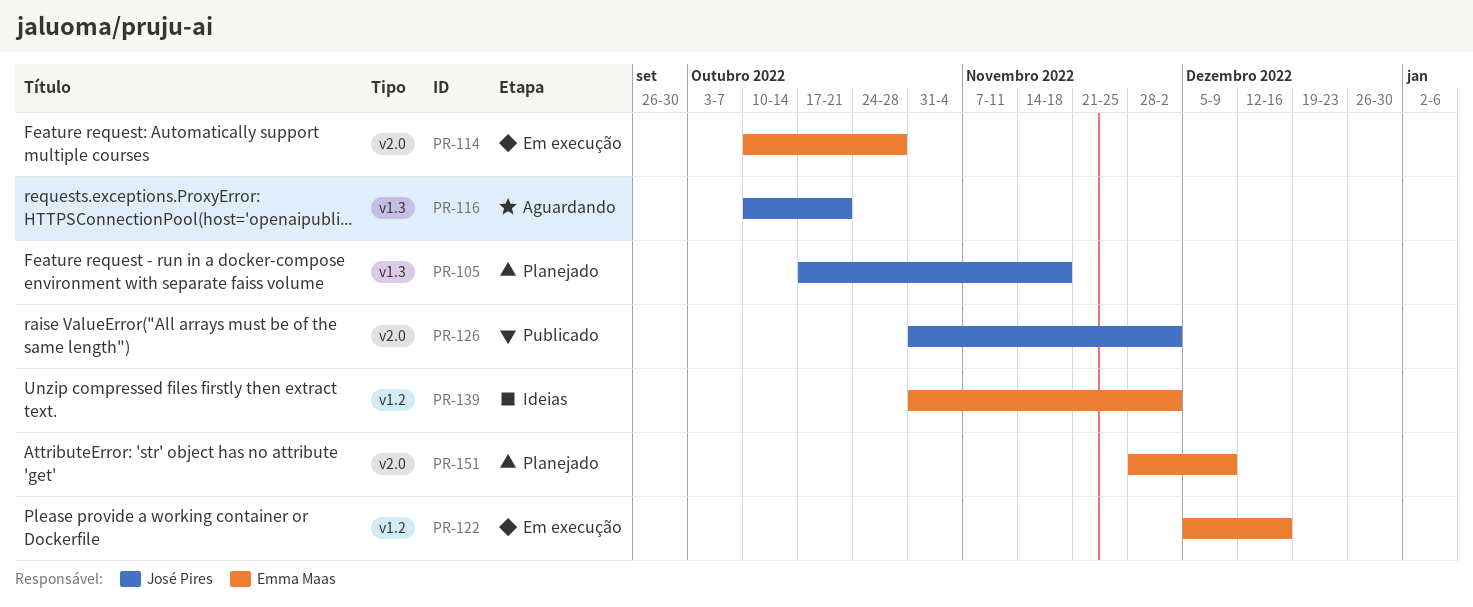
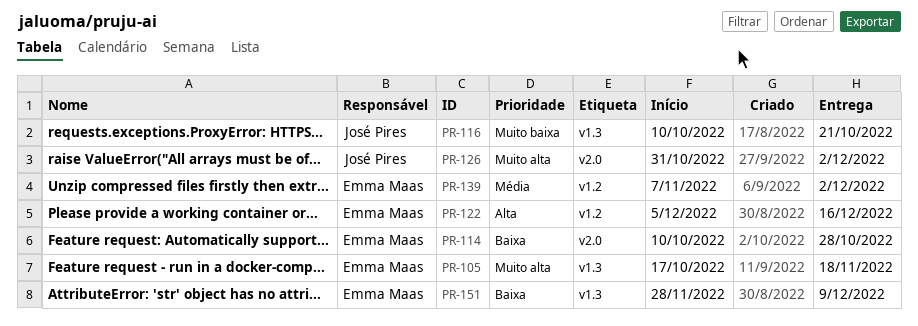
PR-105, owner: José Pires -> Emma Maas
PR-139, start: Oct 31 -> Nov 7
PR-151, label: v2.0 -> v1.3

